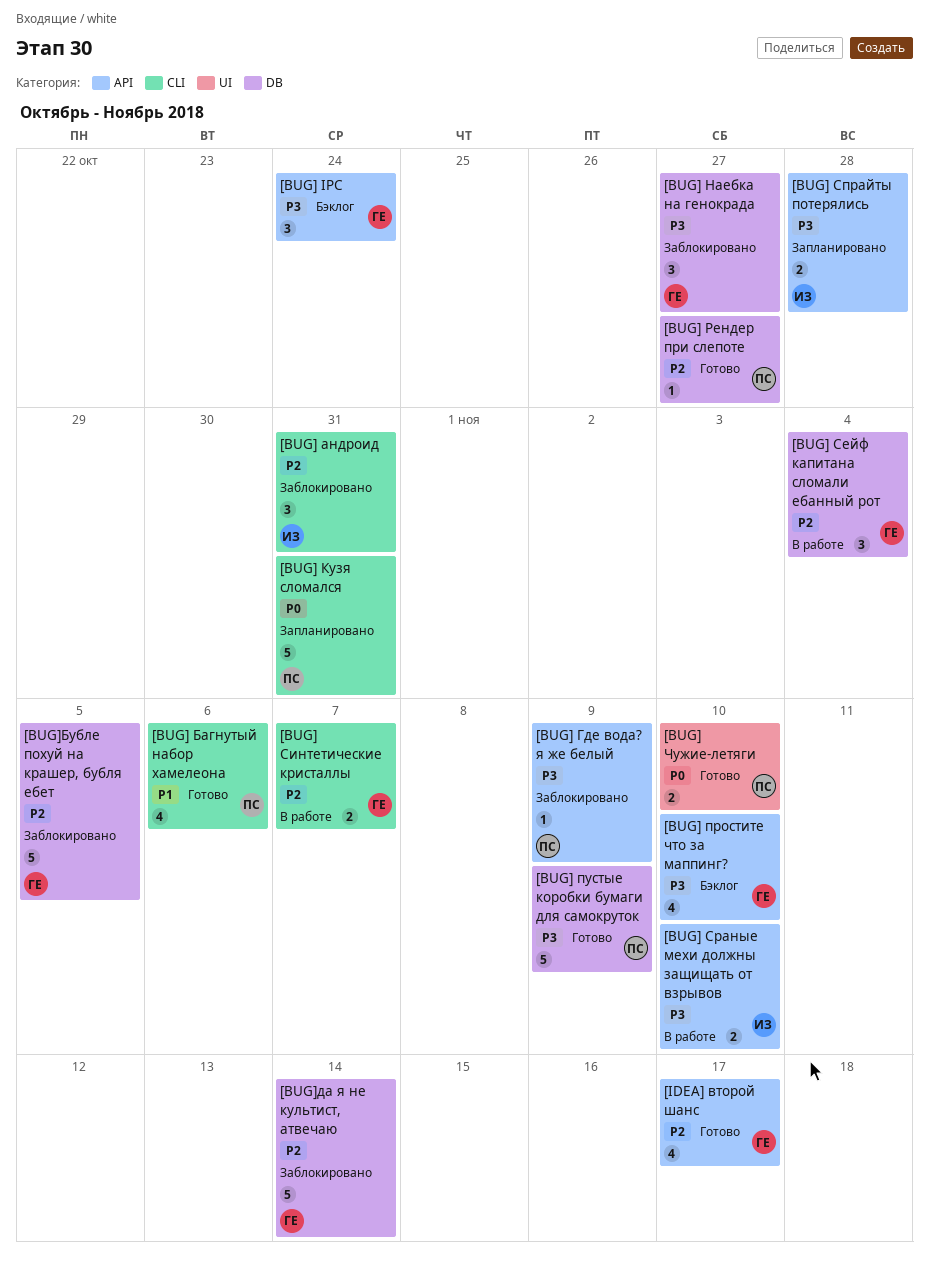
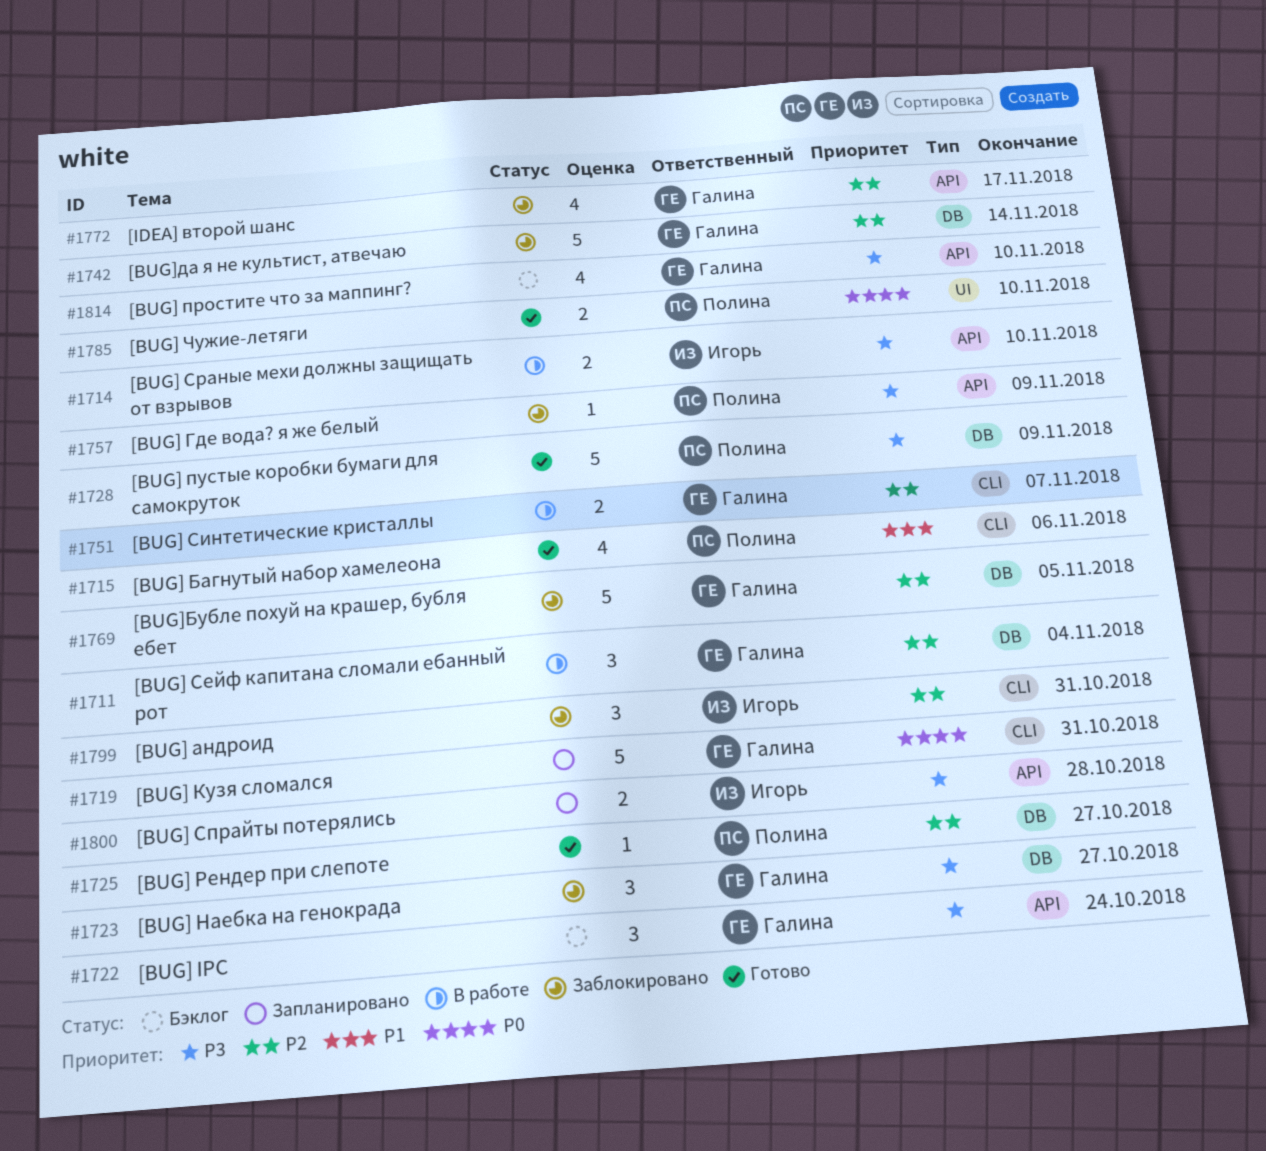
[BUG] Кузя сломался, owner: Полина -> Галина
[IDEA] второй шанс, status: Готово -> Заблокировано

